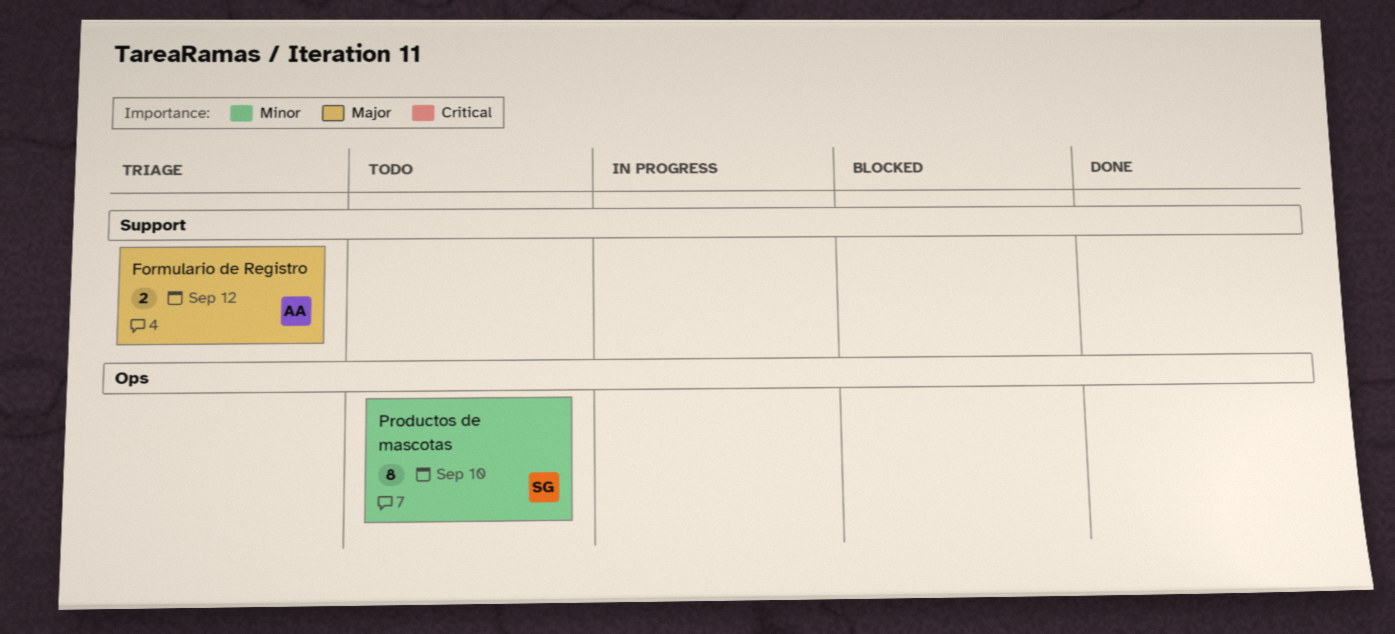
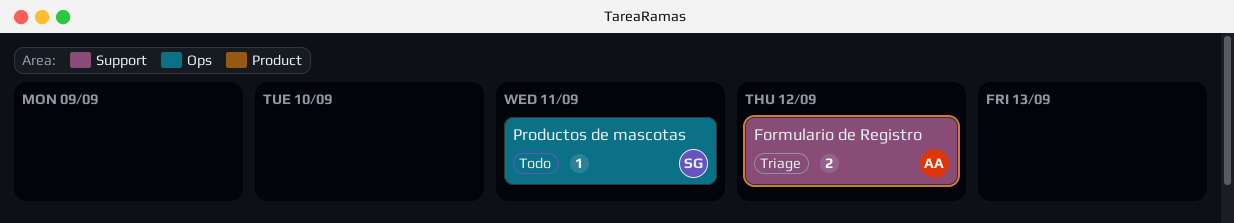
Productos de mascotas, estimate: 8 -> 1
Productos de mascotas, due: Sep 10 -> Sep 11

